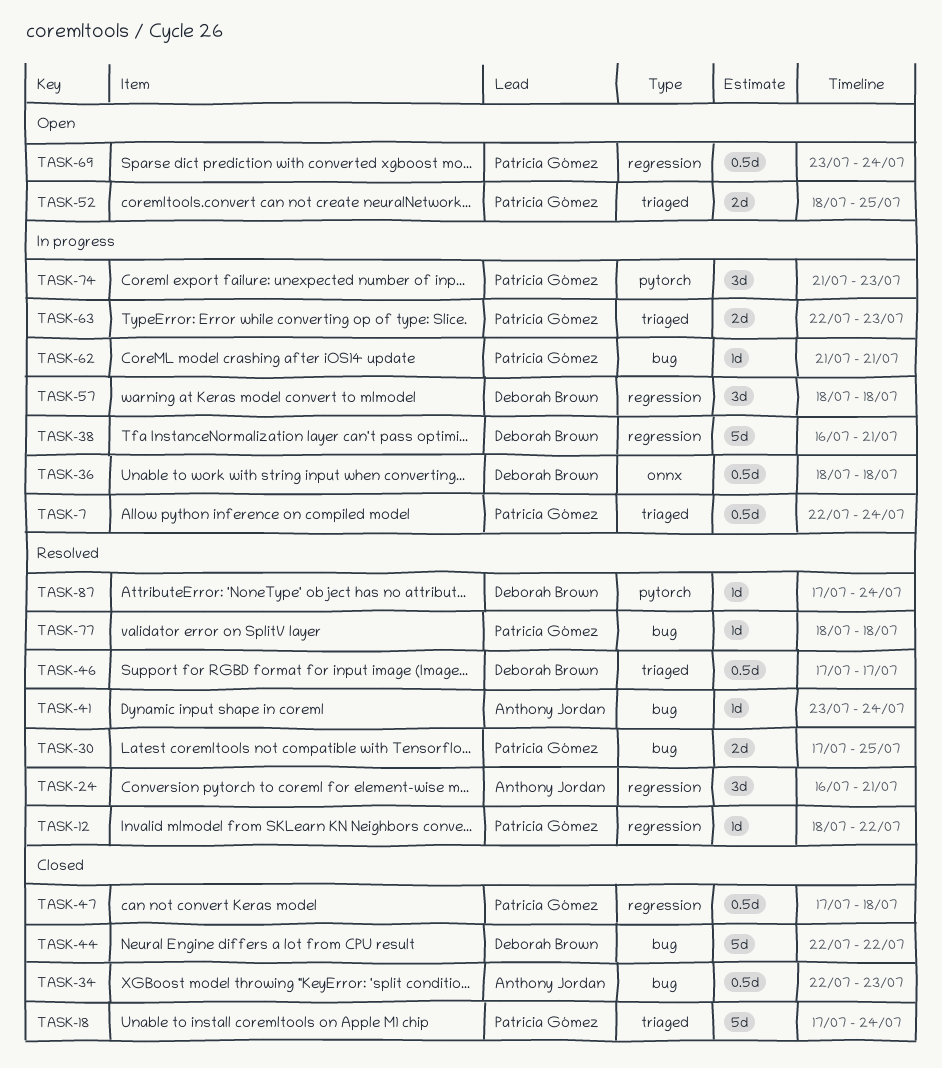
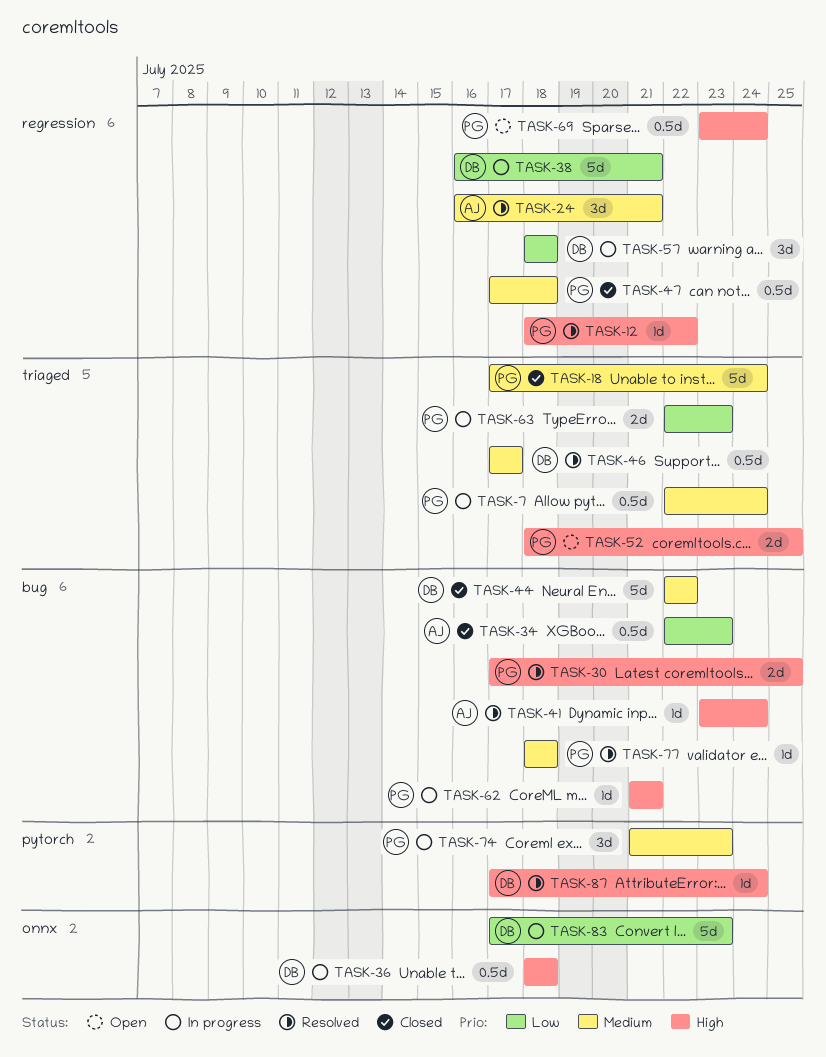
TASK-83: none -> present

